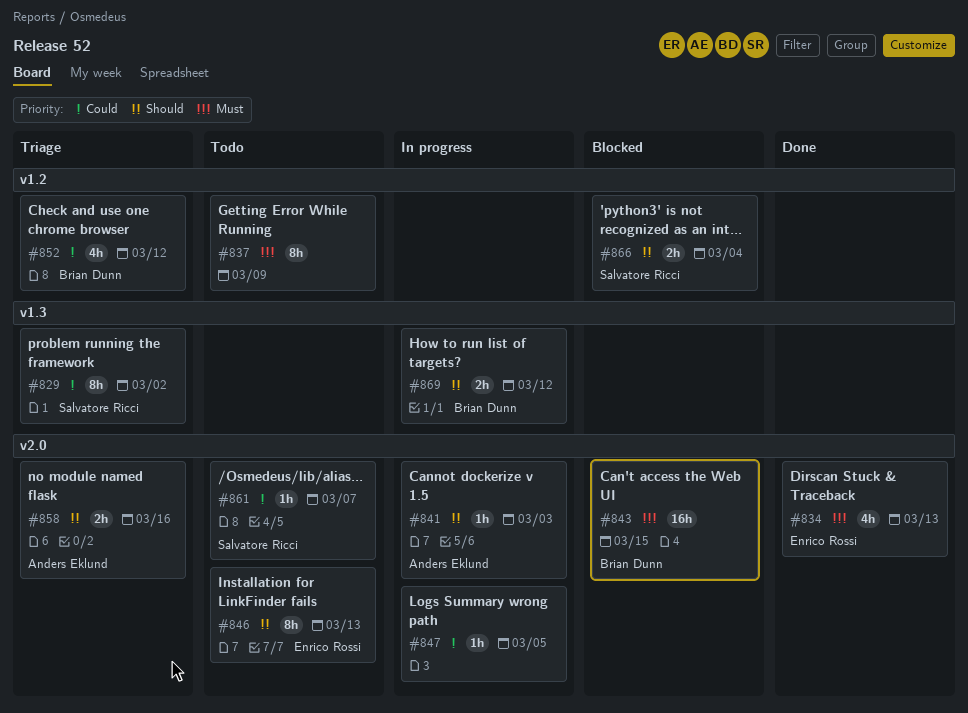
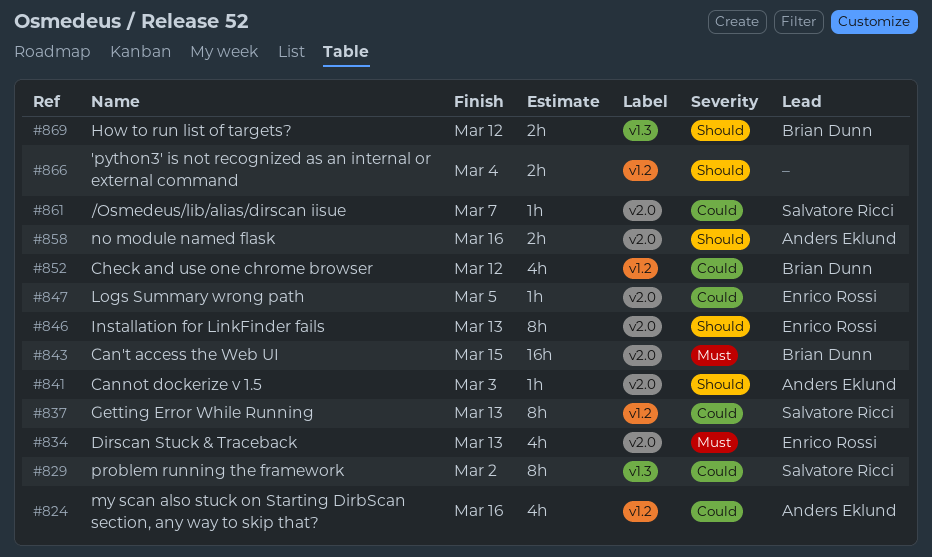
#824: none -> present
#837, owner: none -> Salvatore Ricci
#837, priority: Must -> Could
#837, due: Mar 9 -> Mar 13
#847, owner: none -> Enrico Rossi
#866, owner: Salvatore Ricci -> none

